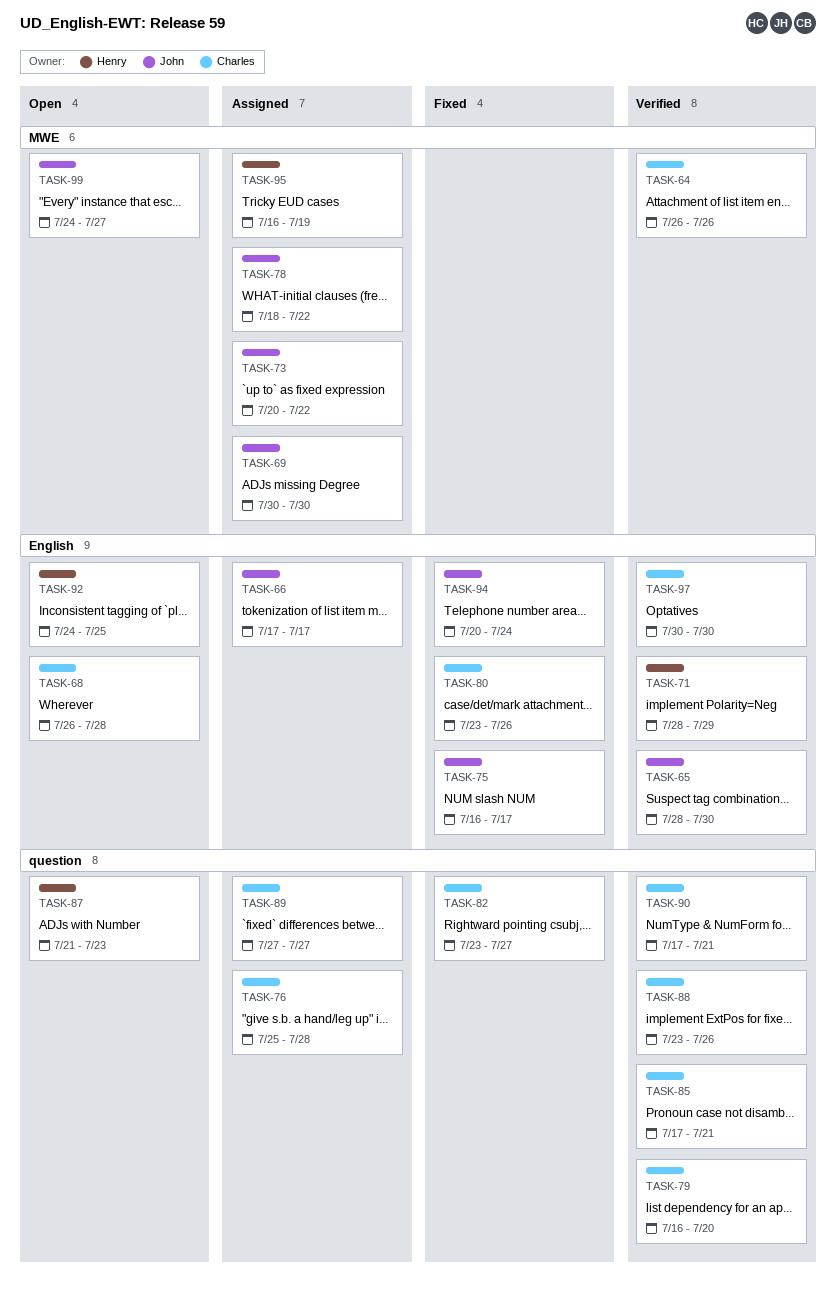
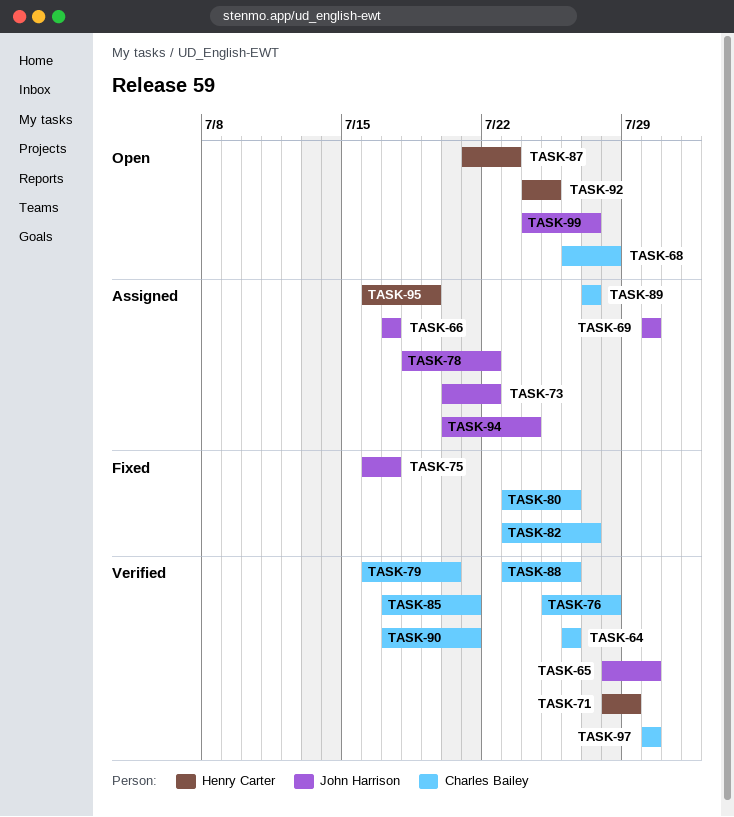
TASK-76, status: Assigned -> Verified
TASK-94, status: Fixed -> Assigned

